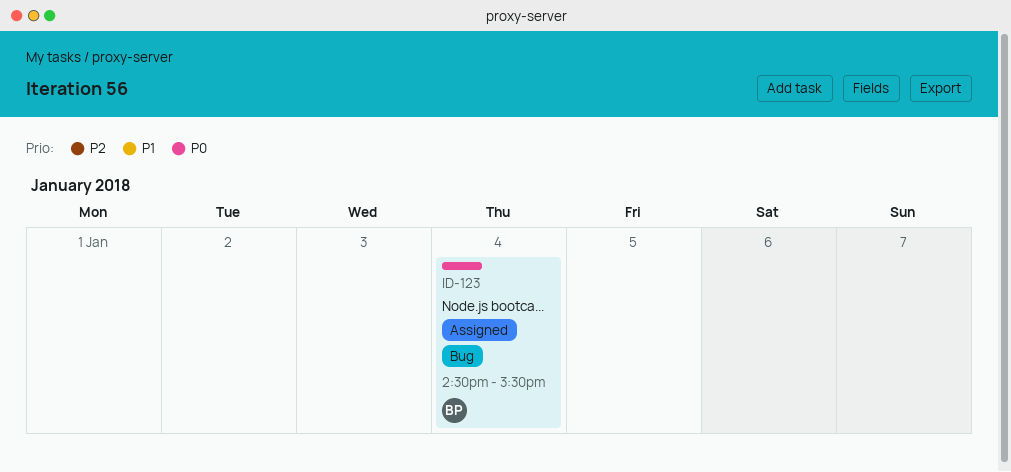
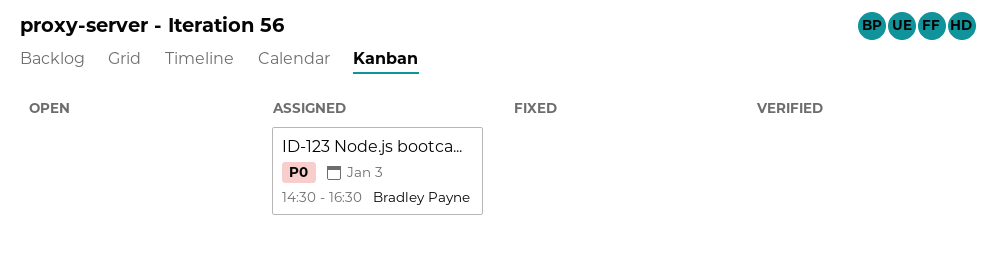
ID-123, day: Jan 4 -> Jan 3
ID-123, ends: 15:30 -> 16:30

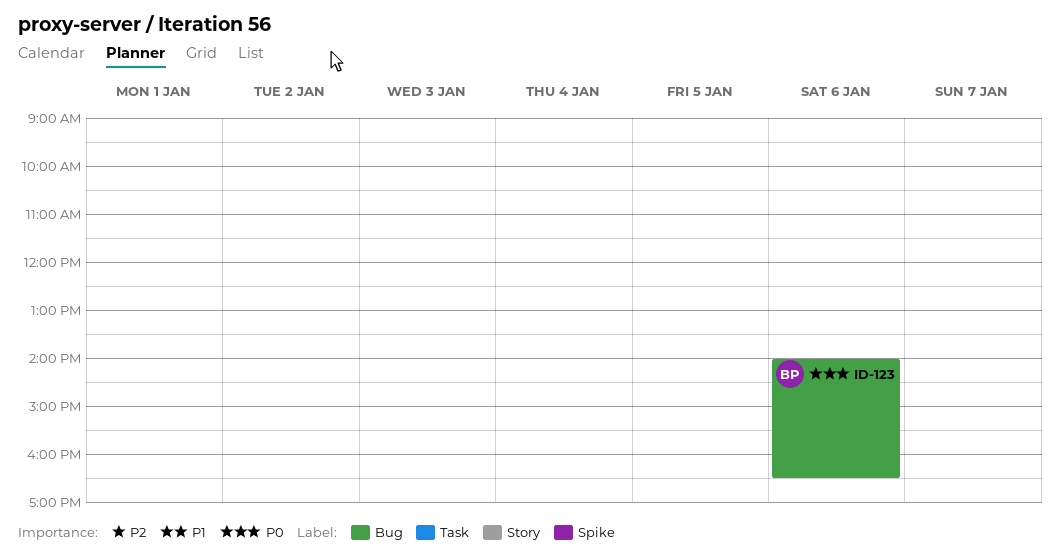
ID-123, day: Jan 3 -> Jan 6
ID-123, begins: 14:30 -> 14:00

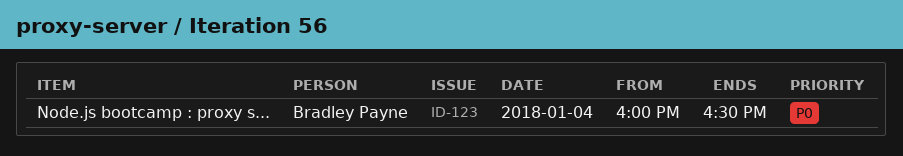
ID-123, day: Jan 6 -> Jan 4
ID-123, begins: 14:00 -> 16:00

